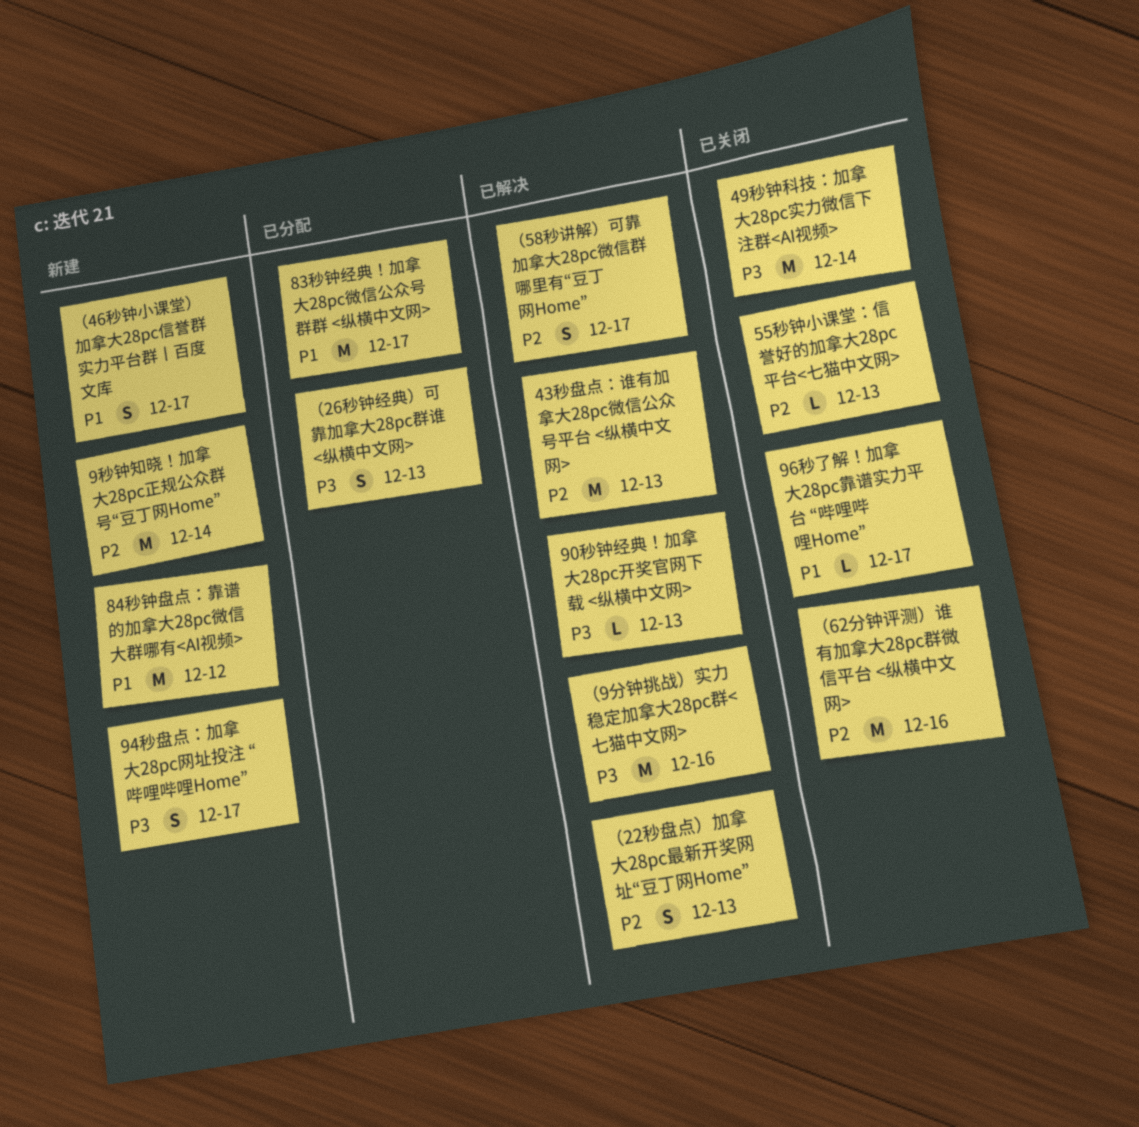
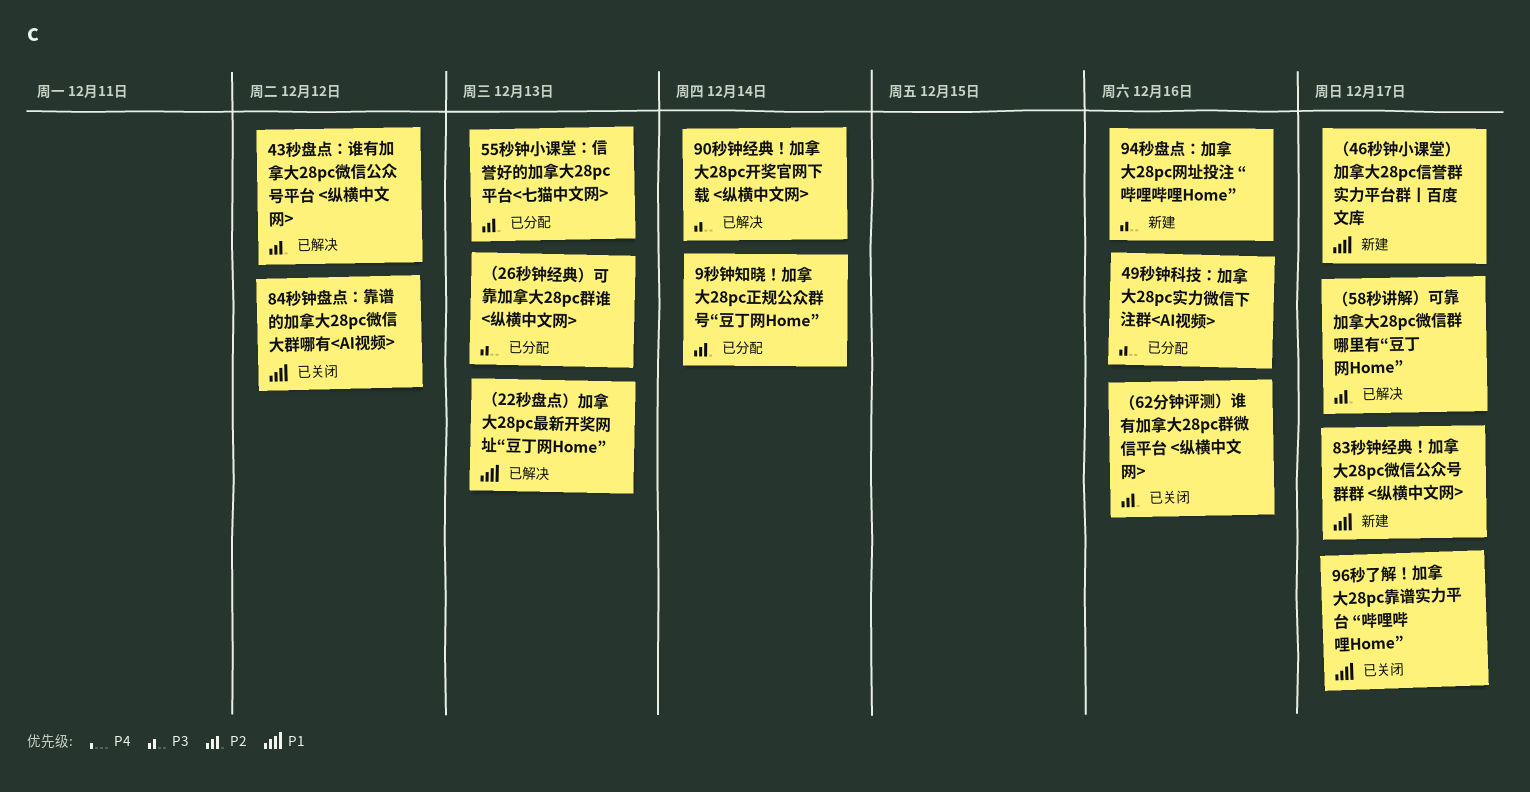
43秒盘点：谁有加拿大28pc微信公众号平台 <纵横中文网>, due: Dec 13 -> Dec 12
49秒钟科技：加拿大28pc实力微信下注群<AI视频>, status: 已关闭 -> 已分配
49秒钟科技：加拿大28pc实力微信下注群<AI视频>, due: Dec 14 -> Dec 16
55秒钟小课堂：信誉好的加拿大28pc平台<七猫中文网>, status: 已关闭 -> 已分配
83秒钟经典！加拿大28pc微信公众号群群 <纵横中文网>, status: 已分配 -> 新建
84秒钟盘点：靠谱的加拿大28pc微信大群哪有<AI视频>, status: 新建 -> 已关闭
90秒钟经典！加拿大28pc开奖官网下载 <纵横中文网>, due: Dec 13 -> Dec 14
94秒盘点：加拿大28pc网址投注 “哔哩哔哩Home”, due: Dec 17 -> Dec 16
9秒钟知晓！加拿大28pc正规公众群号“豆丁网Home”, status: 新建 -> 已分配
（22秒盘点）加拿大28pc最新开奖网址“豆丁网Home”, priority: P2 -> P1
（9分钟挑战）实力稳定加拿大28pc群<七猫中文网>: present -> none

